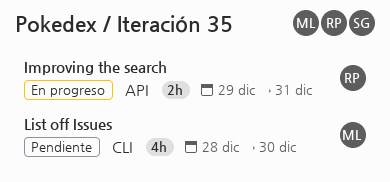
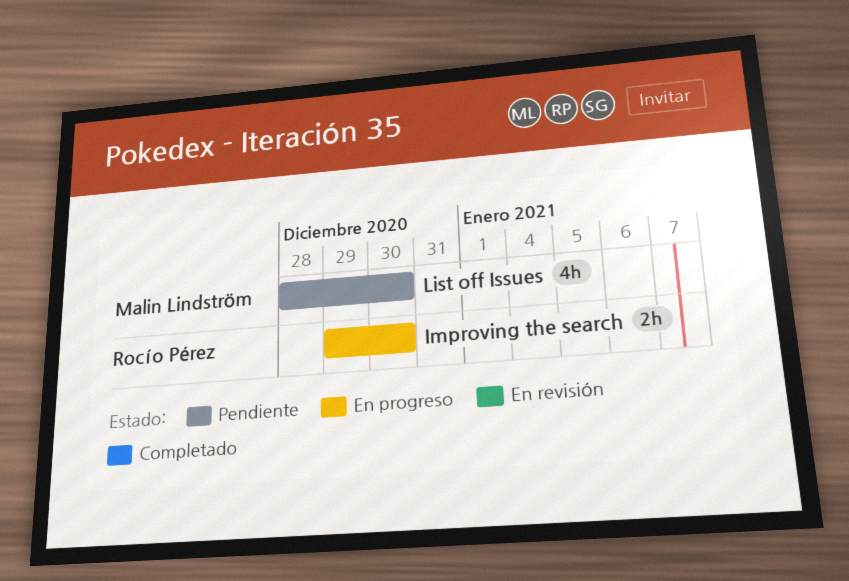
Improving the search, due: Dec 31 -> Dec 30

